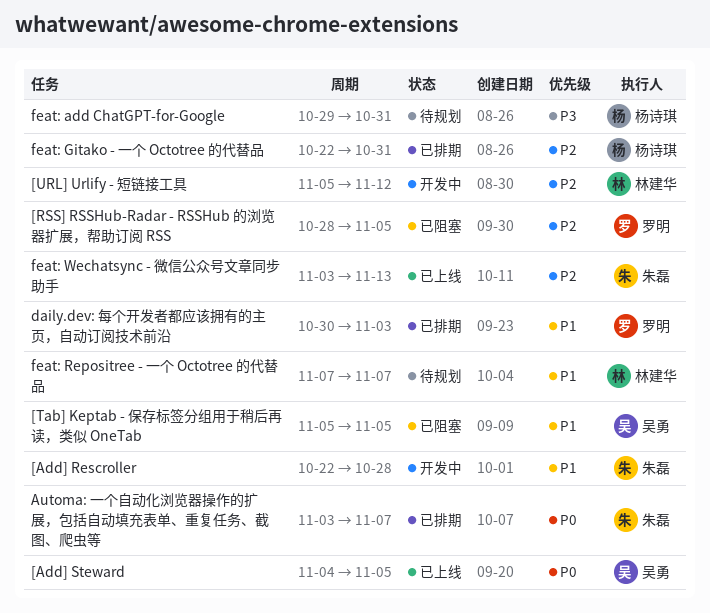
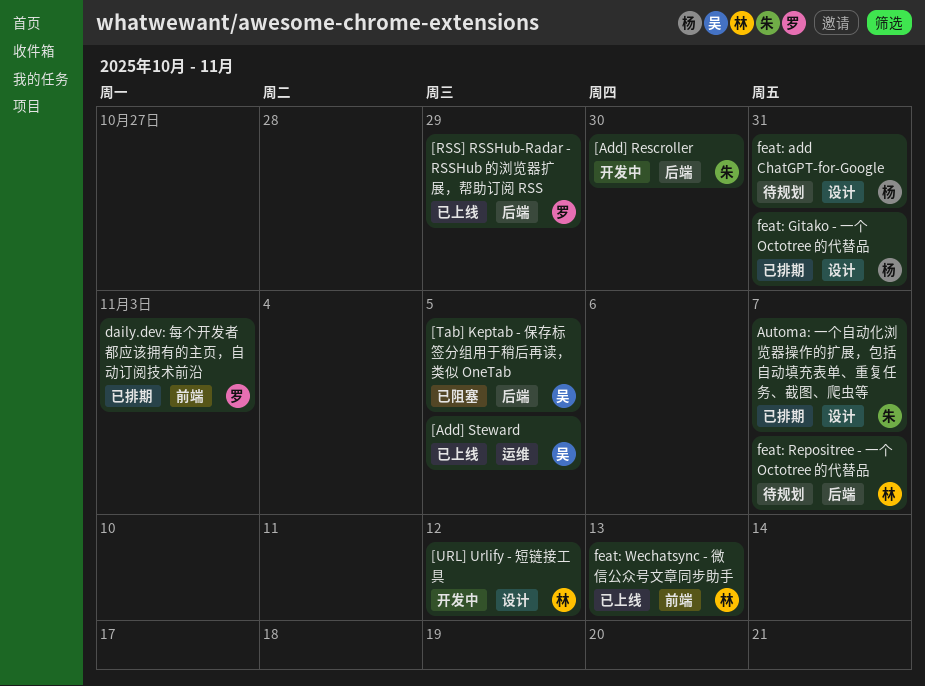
[Add] Rescroller, due: Oct 28 -> Oct 30
[RSS] RSSHub-Radar - RSSHub 的浏览器扩展，帮助订阅 RSS, status: 已阻塞 -> 已上线
[RSS] RSSHub-Radar - RSSHub 的浏览器扩展，帮助订阅 RSS, due: Nov 5 -> Oct 29
feat: Wechatsync - 微信公众号文章同步助手, owner: 朱磊 -> 林建华

